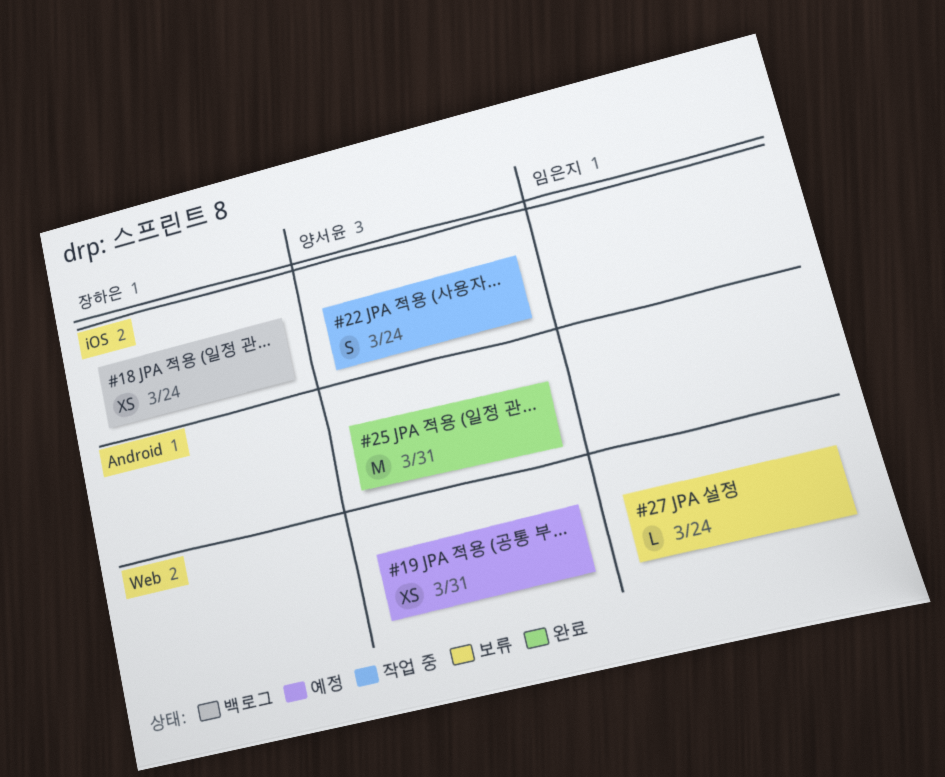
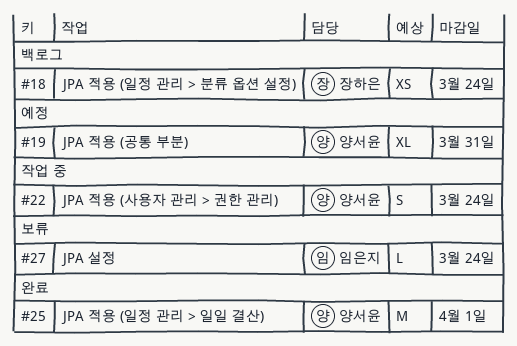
#19, estimate: XS -> XL
#25, due: Mar 31 -> Apr 1

